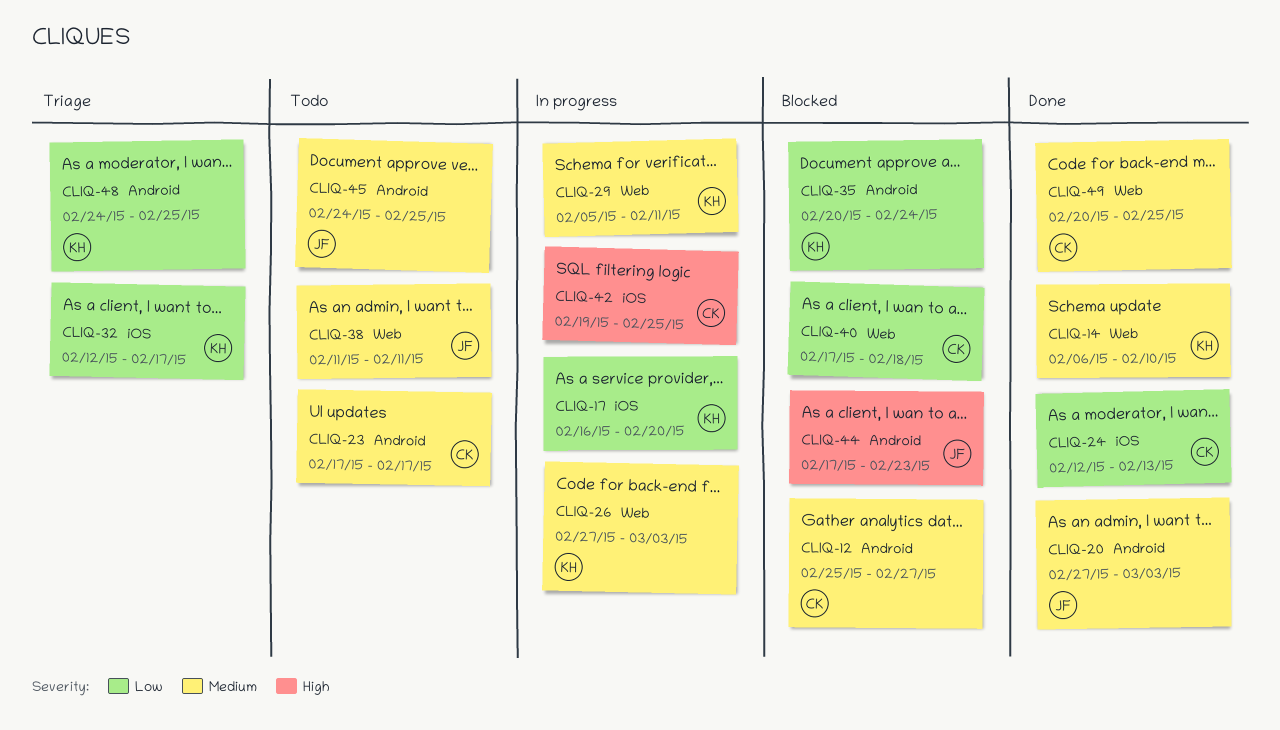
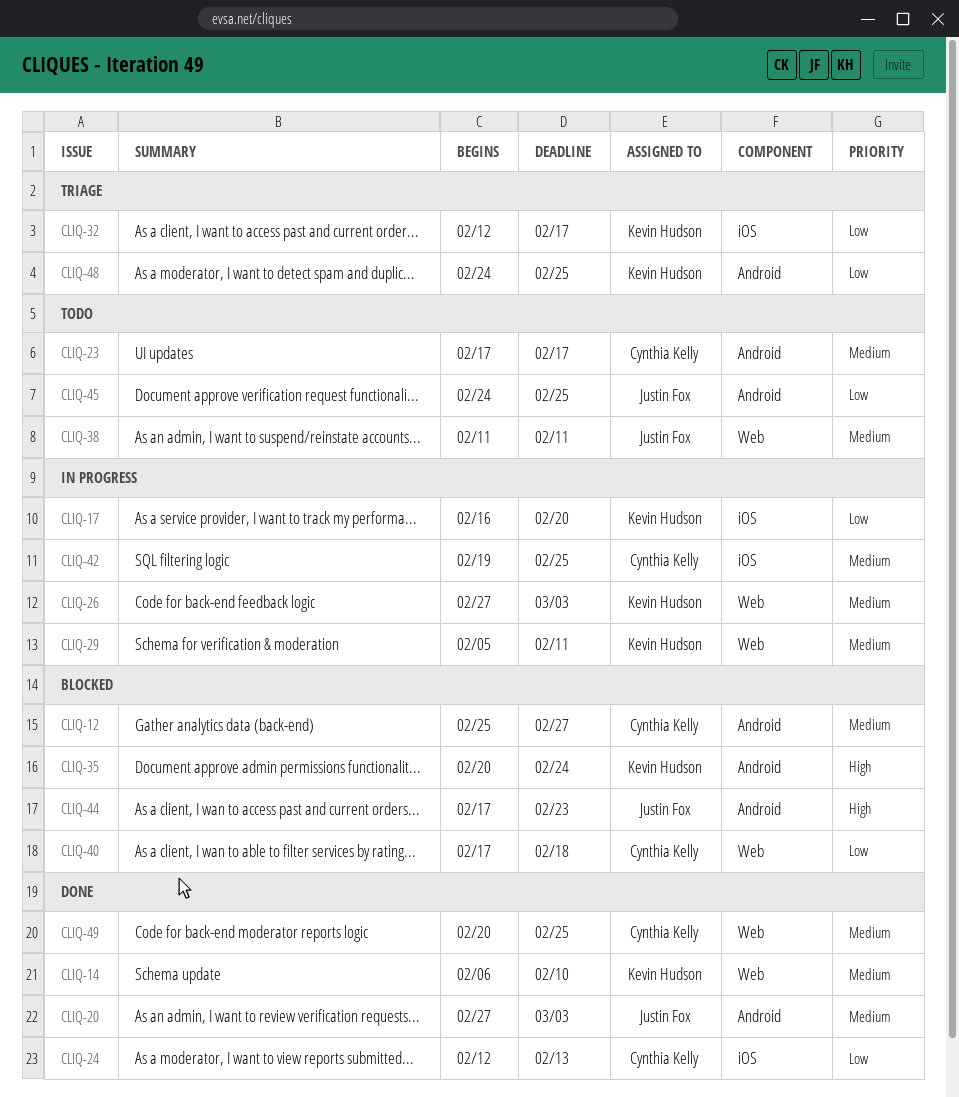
CLIQ-35, priority: Low -> High
CLIQ-42, priority: High -> Medium
CLIQ-45, priority: Medium -> Low

